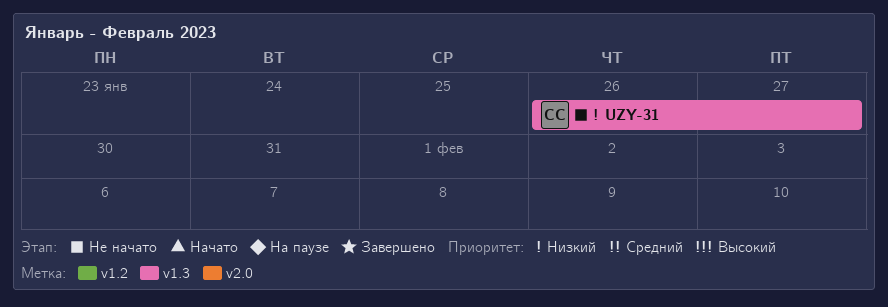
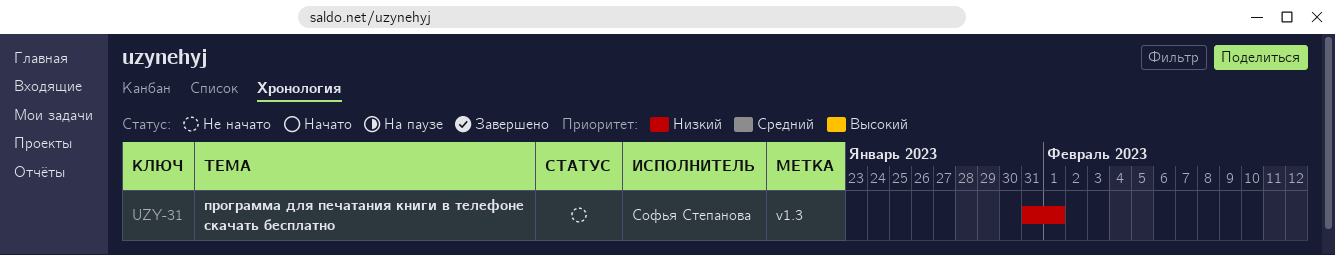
UZY-31, start: Jan 26 -> Jan 31
UZY-31, due: Jan 27 -> Feb 1

